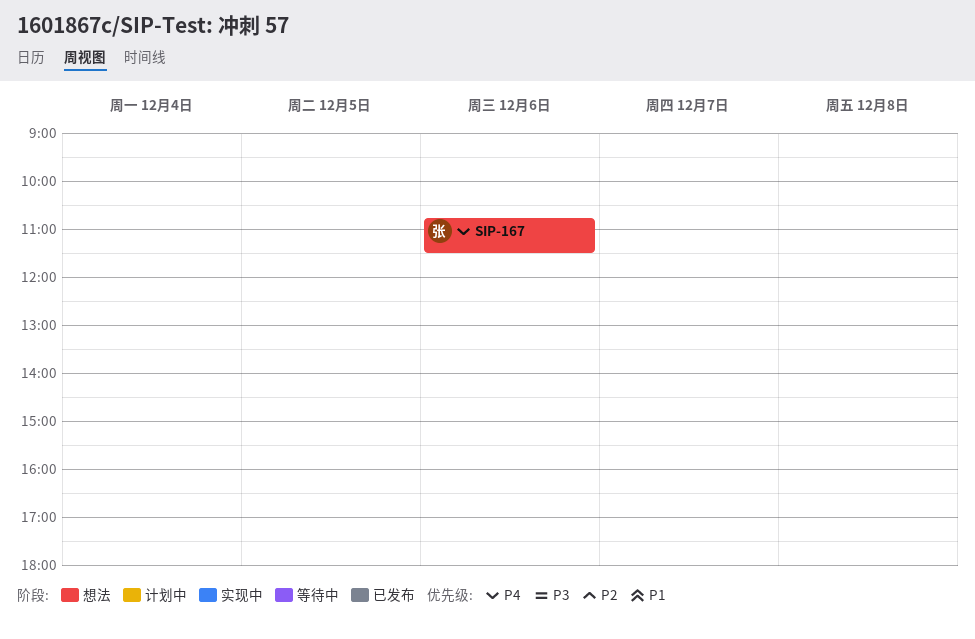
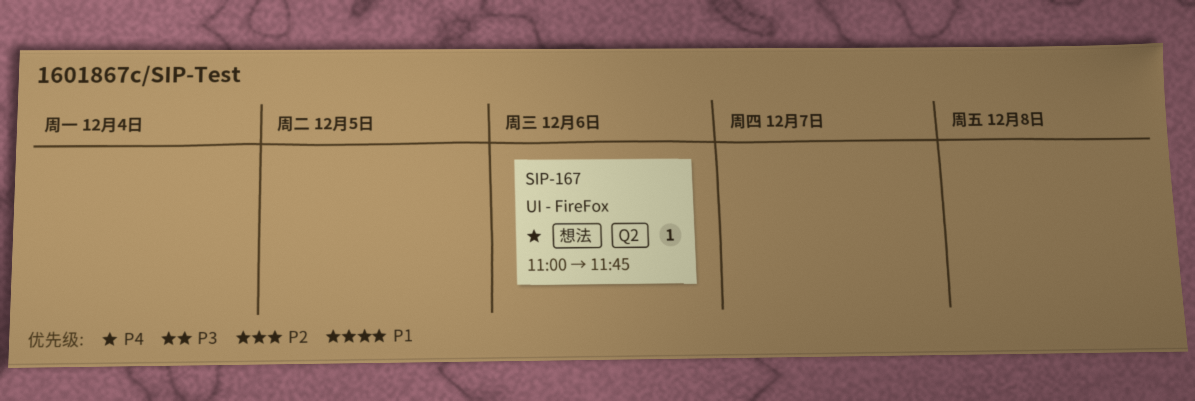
SIP-167, begins: 10:45 -> 11:00
SIP-167, ends: 11:30 -> 11:45

